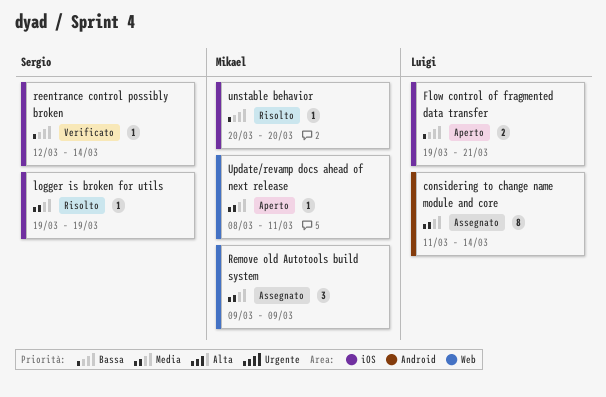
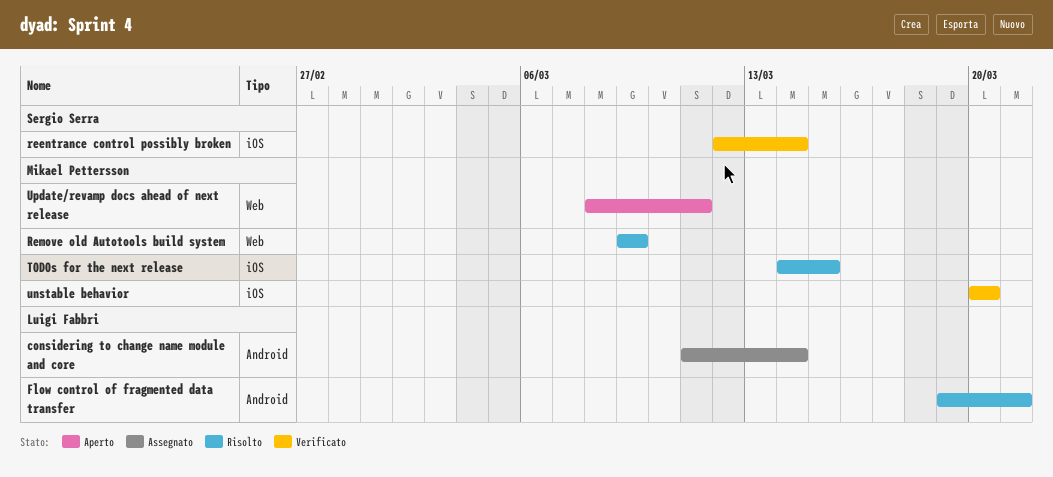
Flow control of fragmented data transfer, status: Aperto -> Risolto
Flow control of fragmented data transfer, label: iOS -> Android
logger is broken for utils: present -> none
Remove old Autotools build system, status: Assegnato -> Risolto
TODOs for the next release: none -> present
unstable behavior, status: Risolto -> Verificato

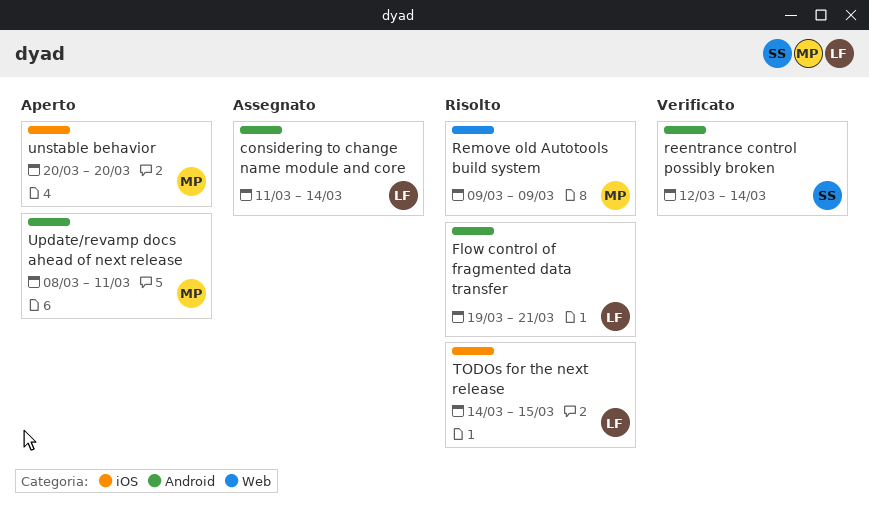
reentrance control possibly broken, label: iOS -> Android
TODOs for the next release, owner: Mikael Pettersson -> Luigi Fabbri
unstable behavior, status: Verificato -> Aperto
Update/revamp docs ahead of next release, label: Web -> Android

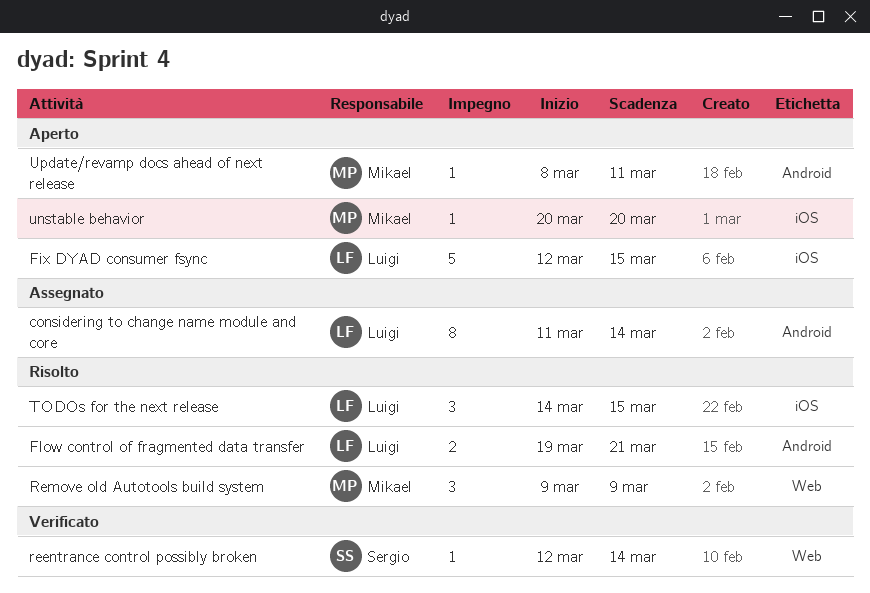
Fix DYAD consumer fsync: none -> present
reentrance control possibly broken, label: Android -> Web

